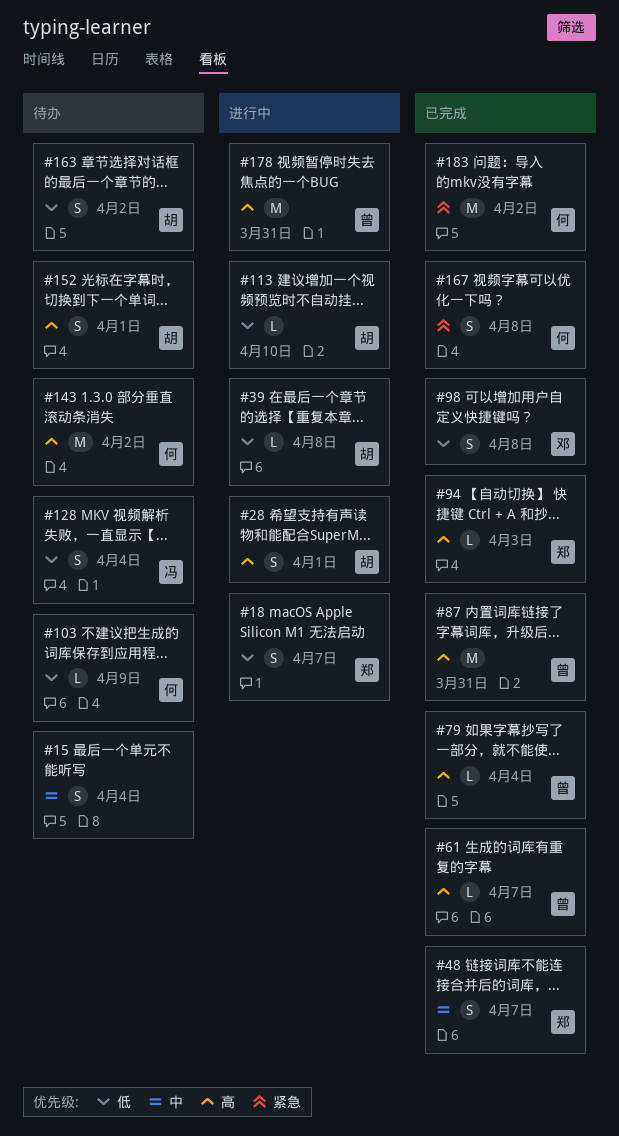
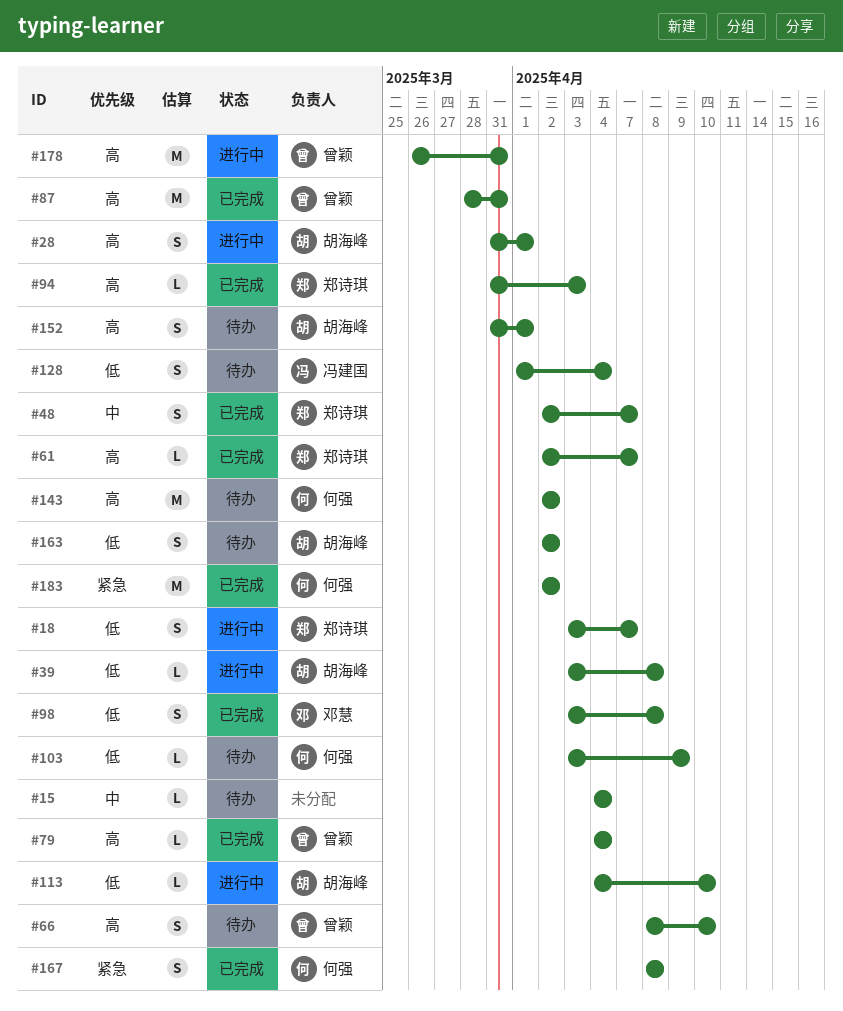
#15, estimate: S -> L
#61, owner: 曾颖 -> 郑诗琪
#66: none -> present

